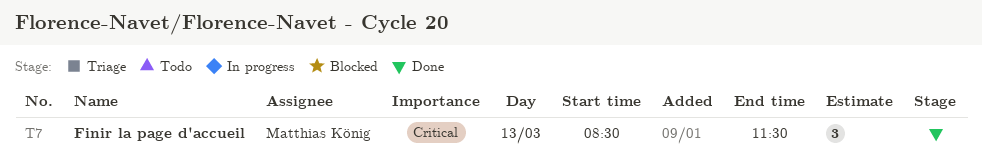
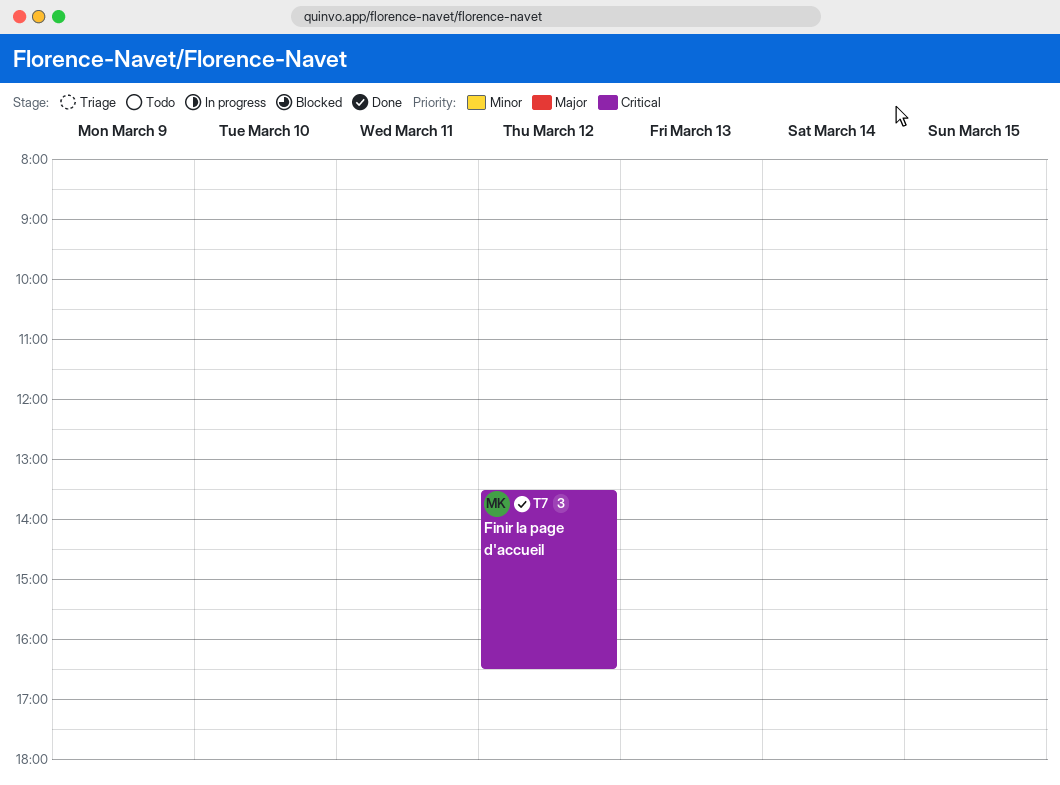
T7, day: Mar 13 -> Mar 12
T7, begins: 08:30 -> 13:30
T7, ends: 11:30 -> 16:30

